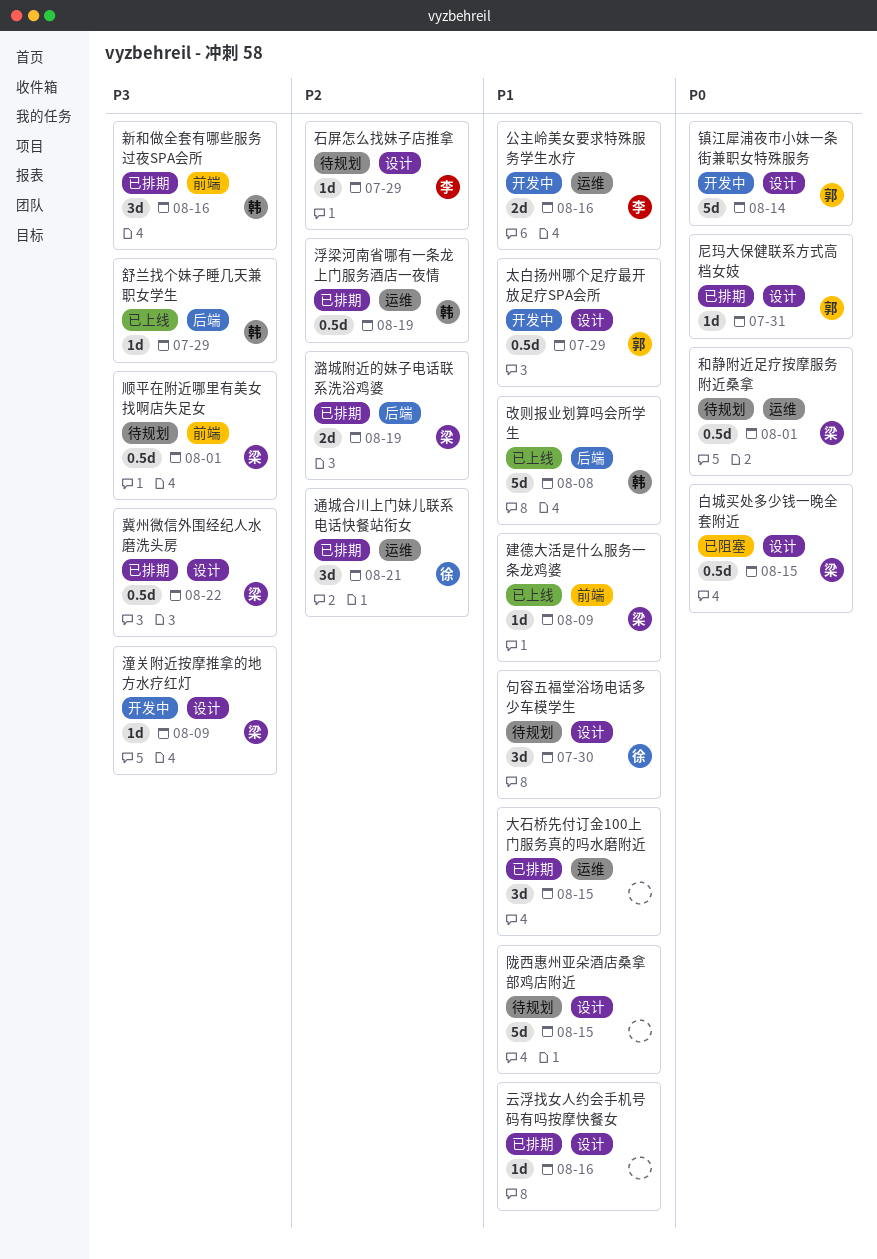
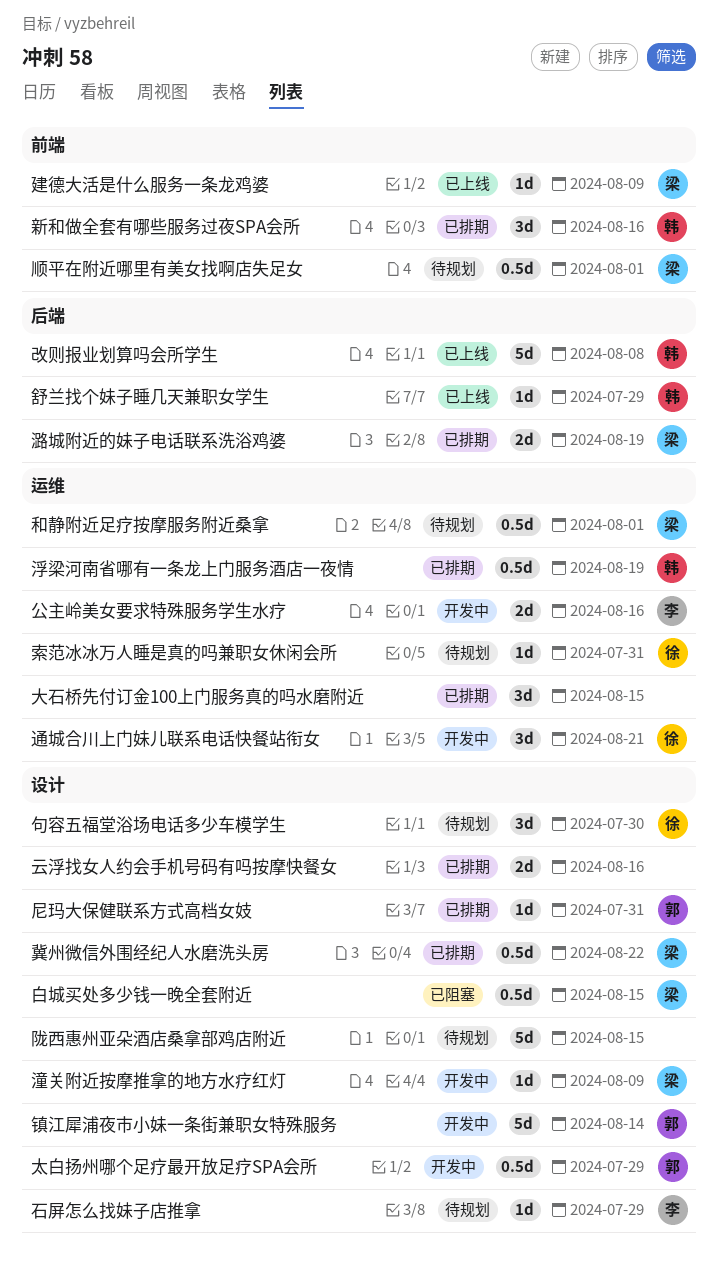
云浮找女人约会手机号码有吗按摩快餐女, estimate: 1d -> 2d
索范冰冰万人睡是真的吗兼职女休闲会所: none -> present
通城合川上门妹儿联系电话快餐站衔女, status: 已排期 -> 开发中

